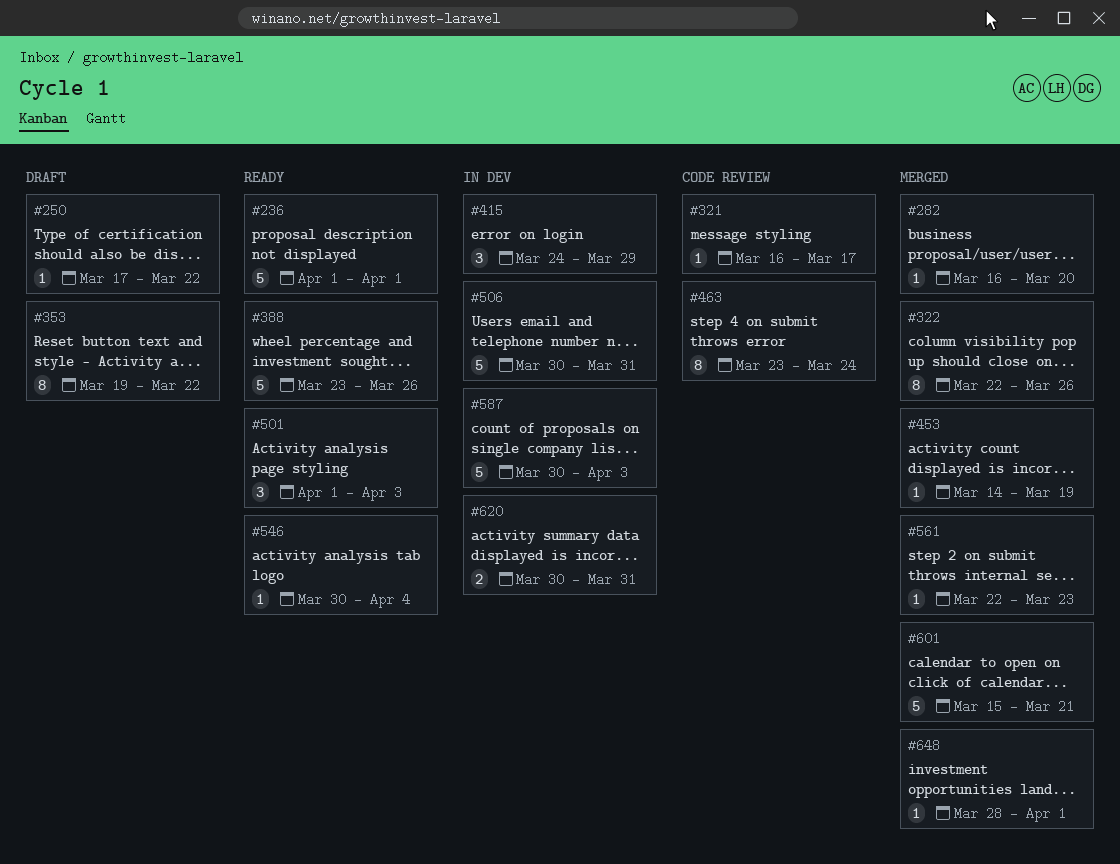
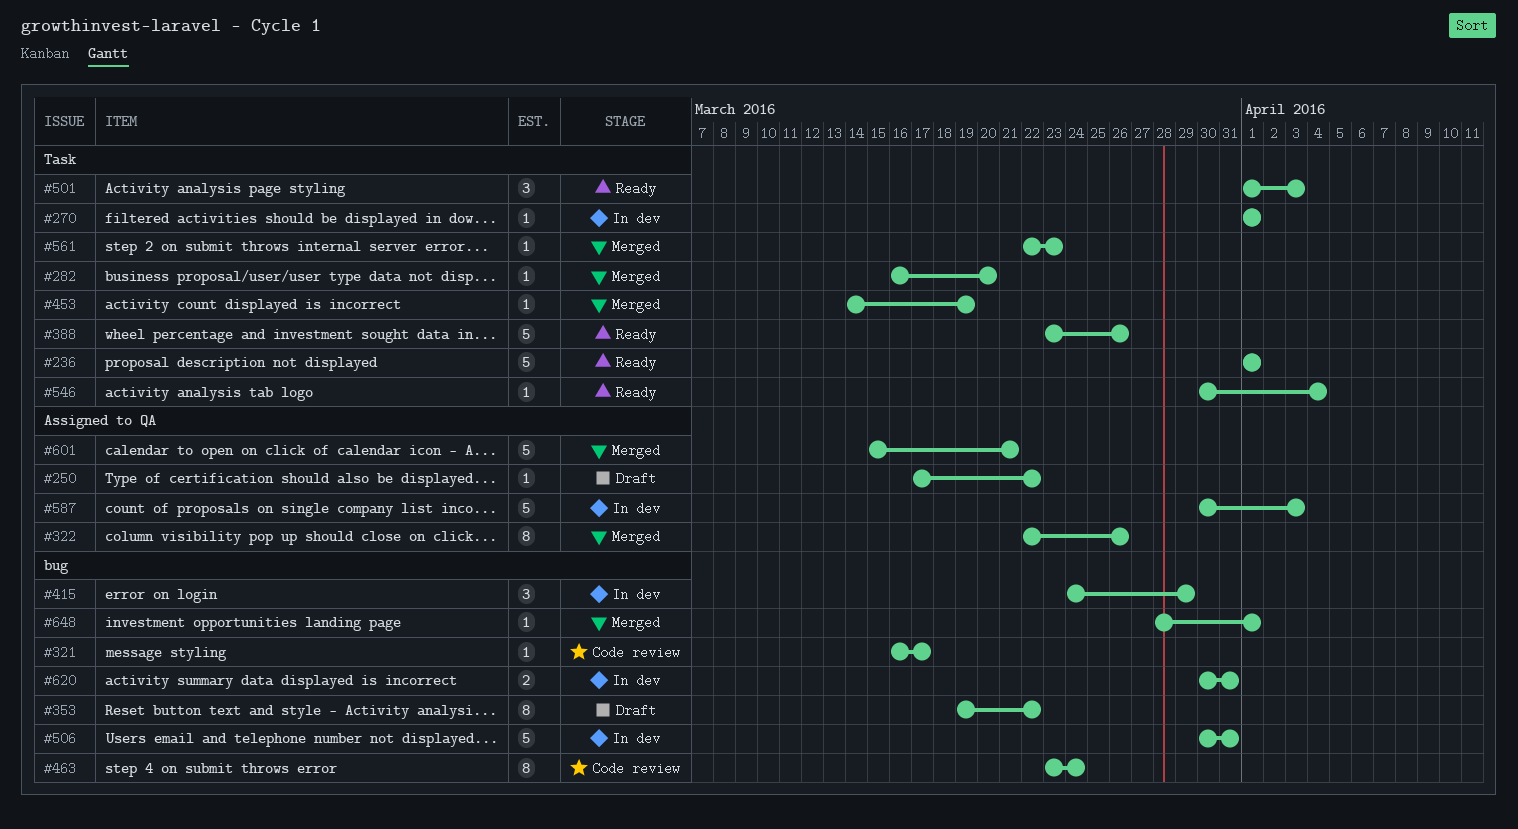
#270: none -> present

